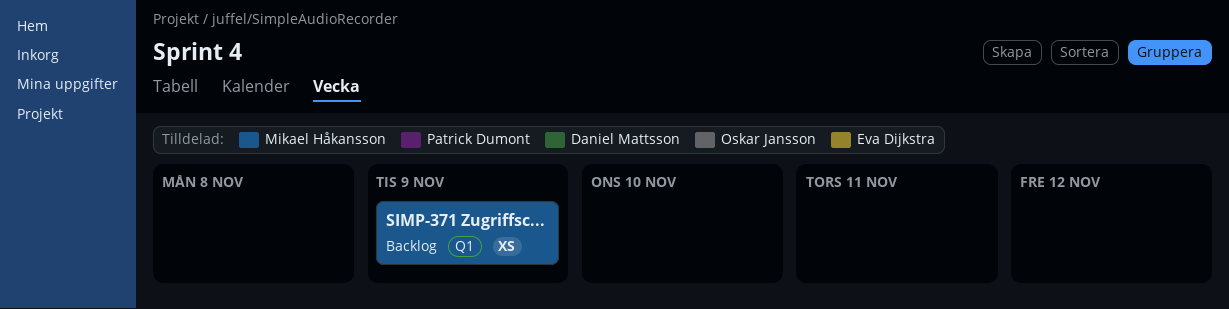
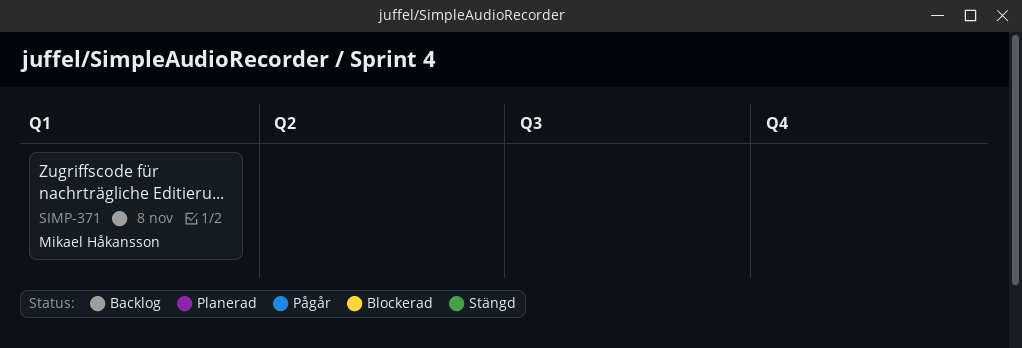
SIMP-371, due: Nov 9 -> Nov 8

